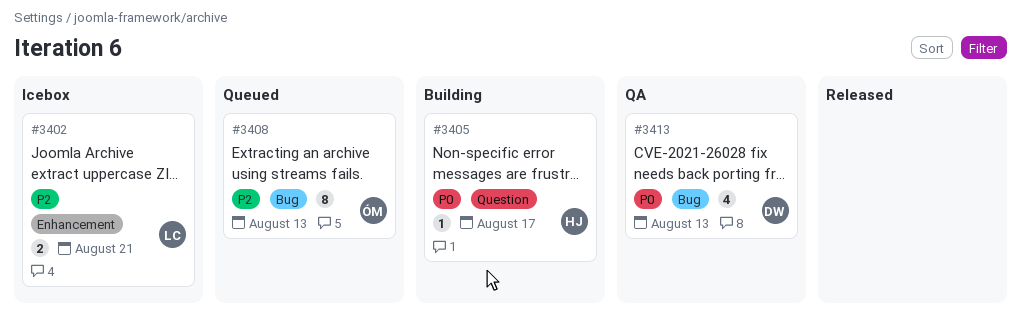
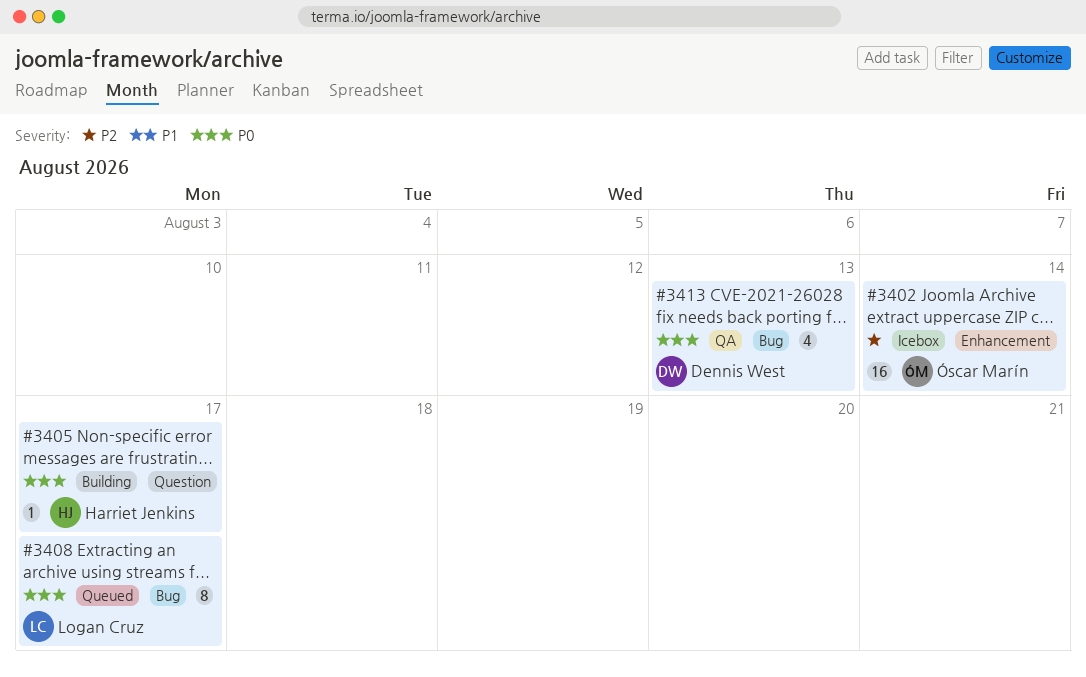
#3402, owner: Logan Cruz -> Óscar Marín
#3402, estimate: 2 -> 16
#3402, due: Aug 21 -> Aug 14
#3408, owner: Óscar Marín -> Logan Cruz
#3408, priority: P2 -> P0
#3408, due: Aug 13 -> Aug 17

